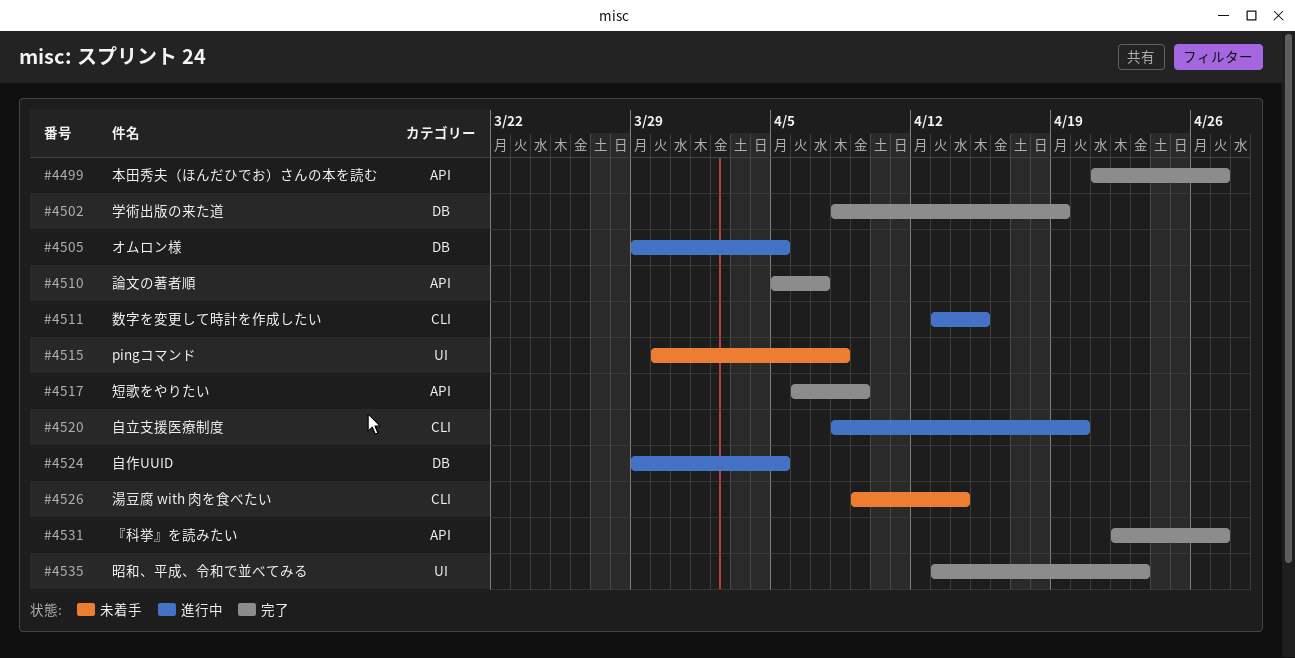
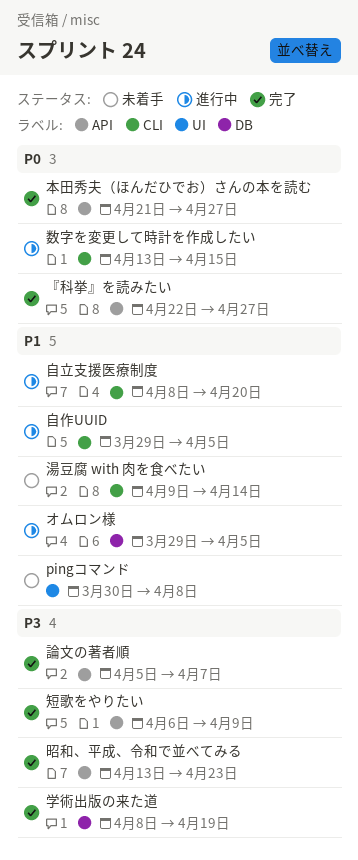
昭和、平成、令和で並べてみる, label: UI -> API
自作UUID, label: DB -> CLI

